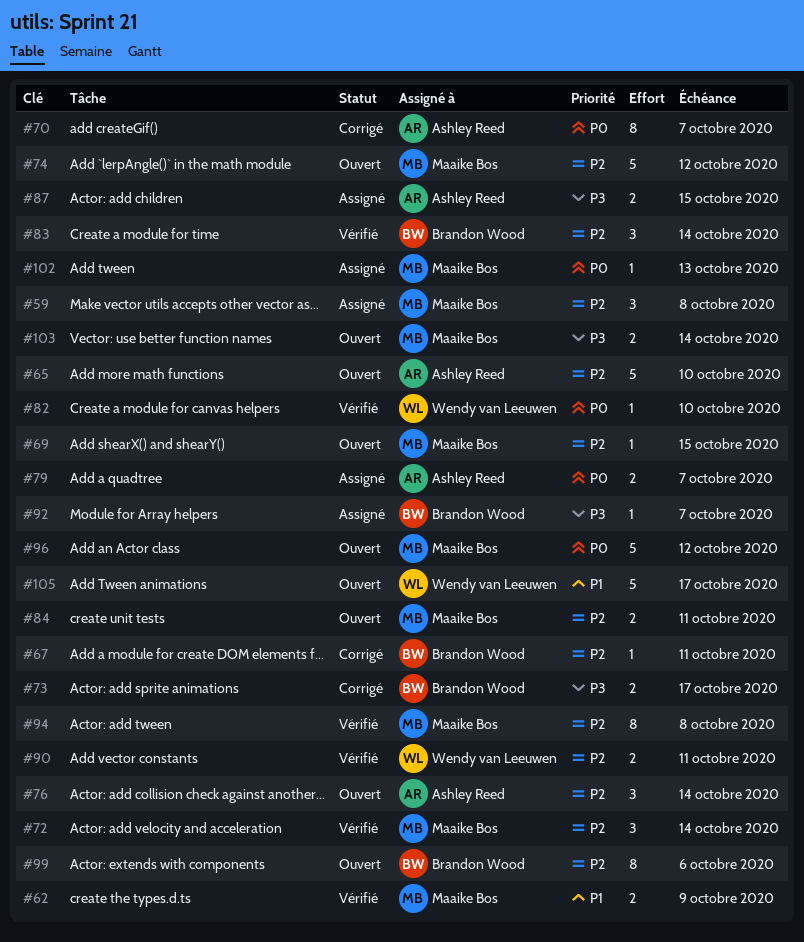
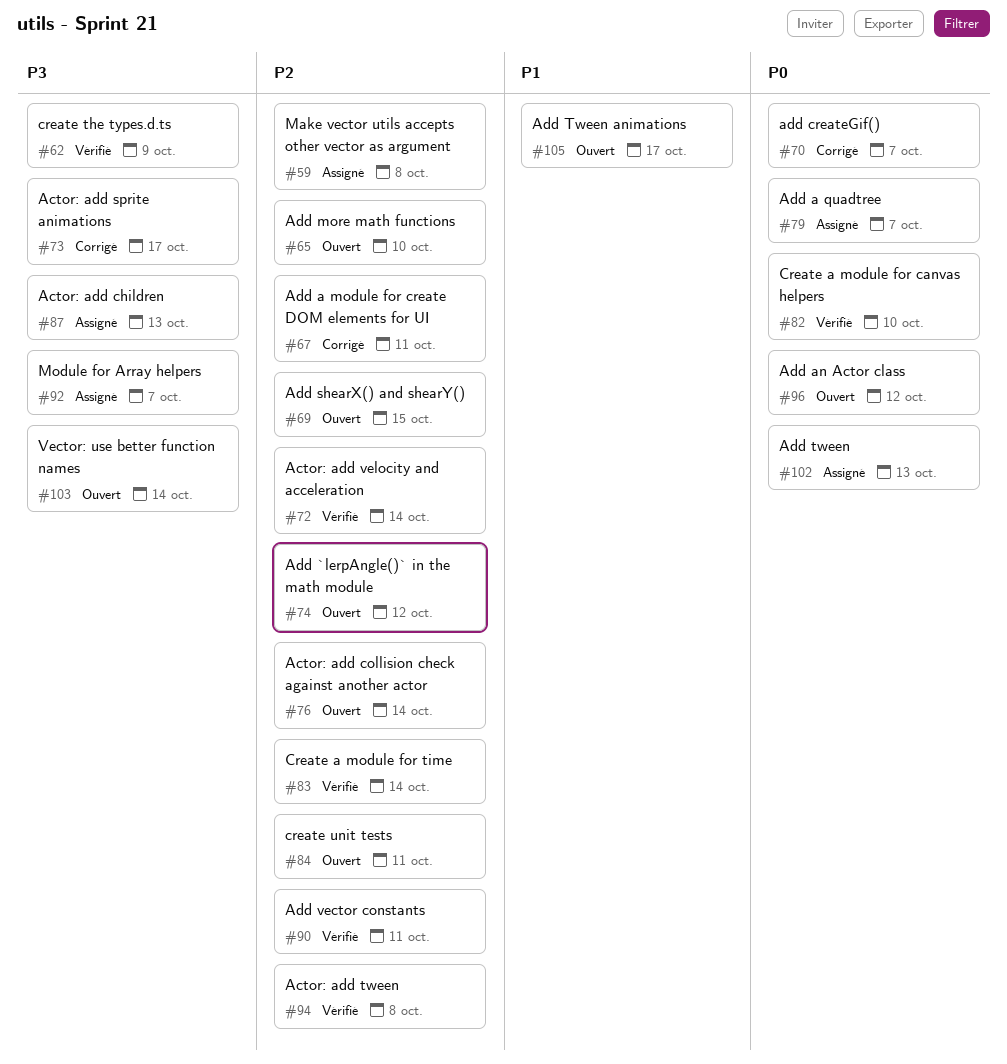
#62, priority: P1 -> P3
#87, due: Oct 15 -> Oct 13
#99: present -> none

